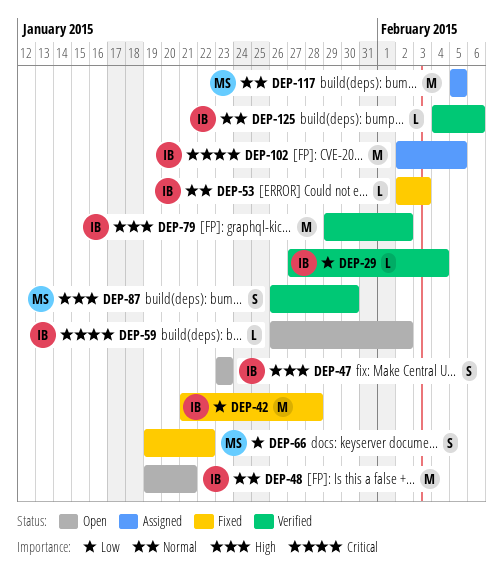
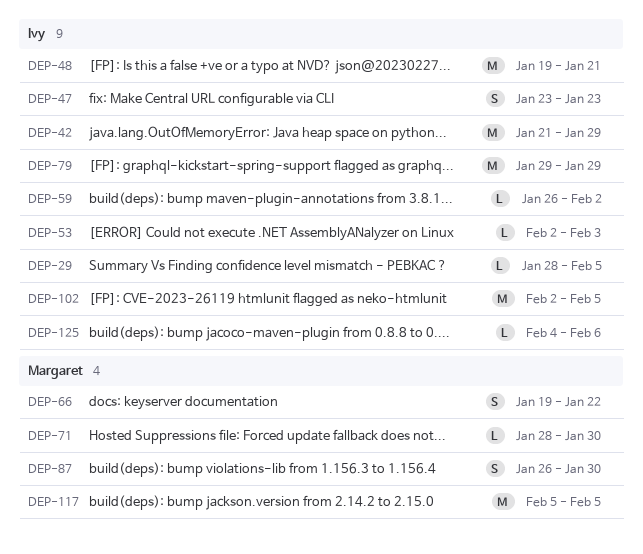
DEP-29, start: Jan 27 -> Jan 28
DEP-29, due: Feb 4 -> Feb 5
DEP-42, due: Jan 28 -> Jan 29
DEP-71: none -> present
DEP-79, due: Feb 2 -> Jan 29

